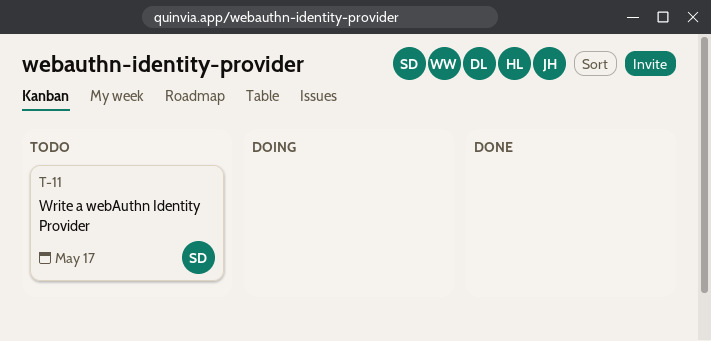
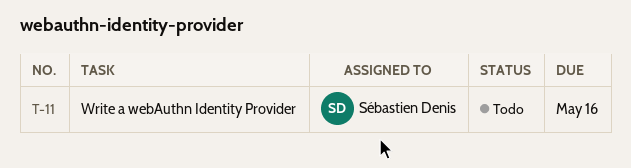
T-11, due: May 17 -> May 16

